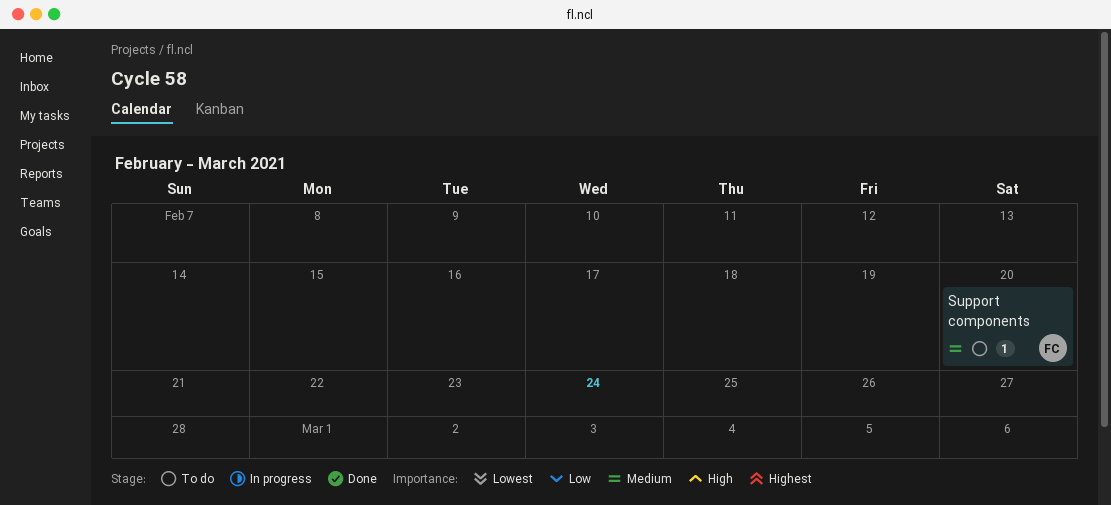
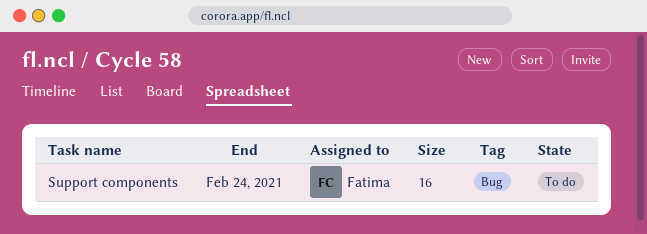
Support components, estimate: 1 -> 16
Support components, due: Feb 20 -> Feb 24

